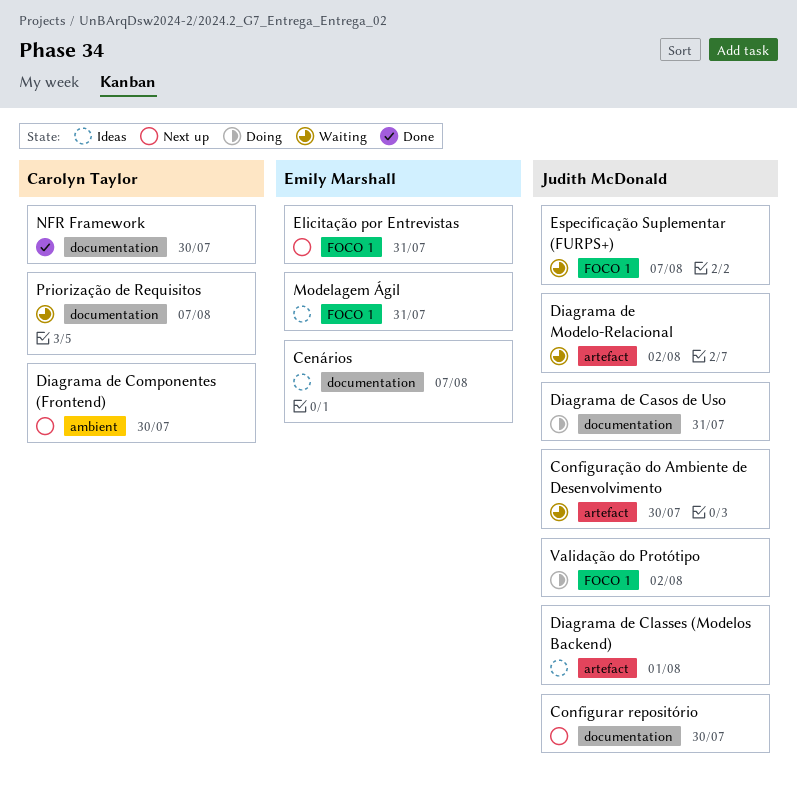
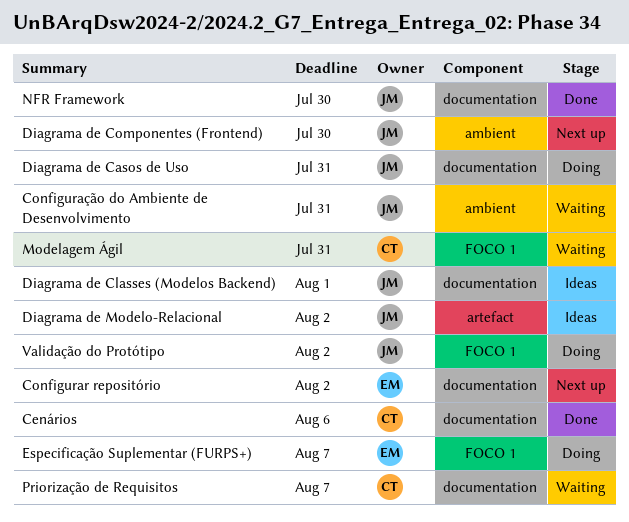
Cenários, status: Ideas -> Done
Cenários, owner: Emily Marshall -> Carolyn Taylor
Cenários, due: Aug 7 -> Aug 6
Configurar repositório, owner: Judith McDonald -> Emily Marshall
Configurar repositório, due: Jul 30 -> Aug 2
Configuração do Ambiente de Desenvolvimento, label: artefact -> ambient
Configuração do Ambiente de Desenvolvimento, due: Jul 30 -> Jul 31
Diagrama de Classes (Modelos Backend), label: artefact -> documentation
Diagrama de Componentes (Frontend), owner: Carolyn Taylor -> Judith McDonald
Diagrama de Modelo-Relacional, status: Waiting -> Ideas
Elicitação por Entrevistas: present -> none
Especificação Suplementar (FURPS+), status: Waiting -> Doing
Especificação Suplementar (FURPS+), owner: Judith McDonald -> Emily Marshall
Modelagem Ágil, status: Ideas -> Waiting
Modelagem Ágil, owner: Emily Marshall -> Carolyn Taylor
NFR Framework, owner: Carolyn Taylor -> Judith McDonald

